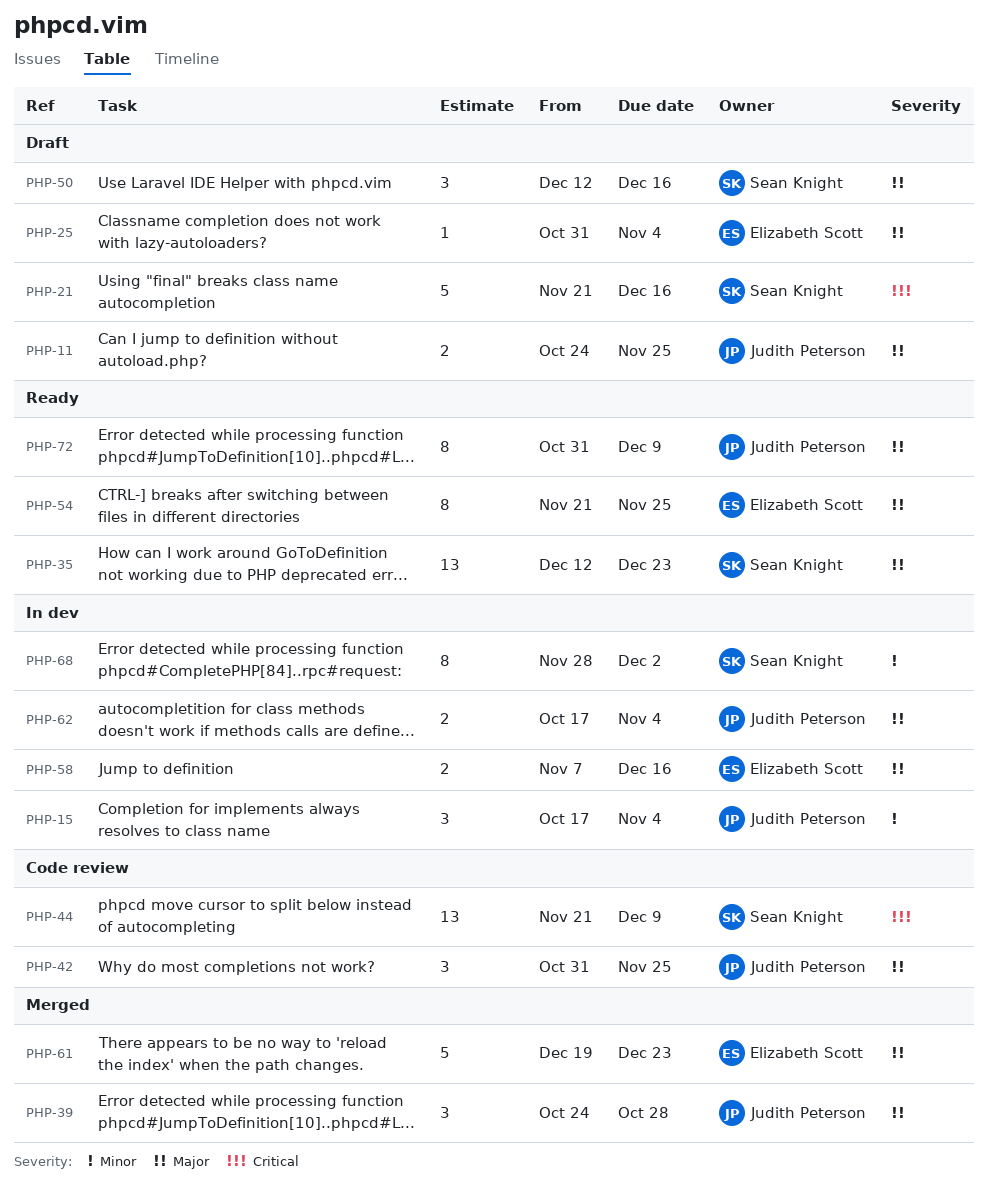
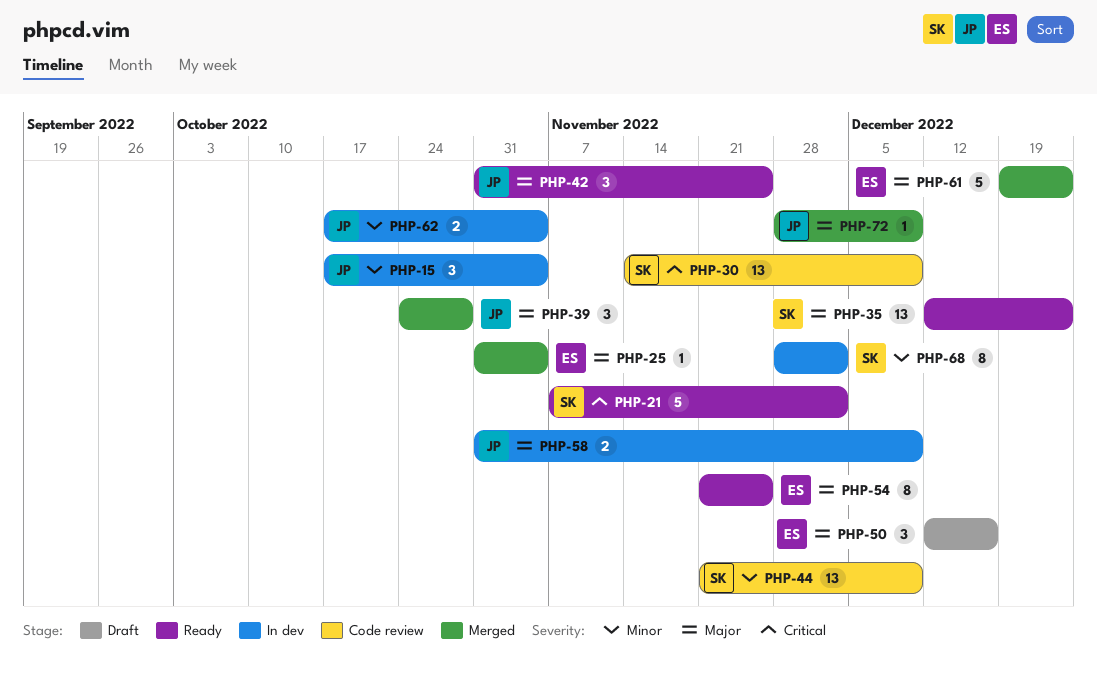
PHP-11: present -> none
PHP-21, status: Draft -> Ready
PHP-21, start: Nov 21 -> Nov 7
PHP-21, due: Dec 16 -> Dec 2
PHP-25, status: Draft -> Merged
PHP-30: none -> present
PHP-42, status: Code review -> Ready
PHP-44, priority: Critical -> Minor
PHP-50, owner: Sean Knight -> Elizabeth Scott
PHP-58, owner: Elizabeth Scott -> Judith Peterson
PHP-58, start: Nov 7 -> Oct 31
PHP-58, due: Dec 16 -> Dec 9
PHP-62, priority: Major -> Minor
PHP-72, status: Ready -> Merged
PHP-72, estimate: 8 -> 1
PHP-72, start: Oct 31 -> Nov 28

